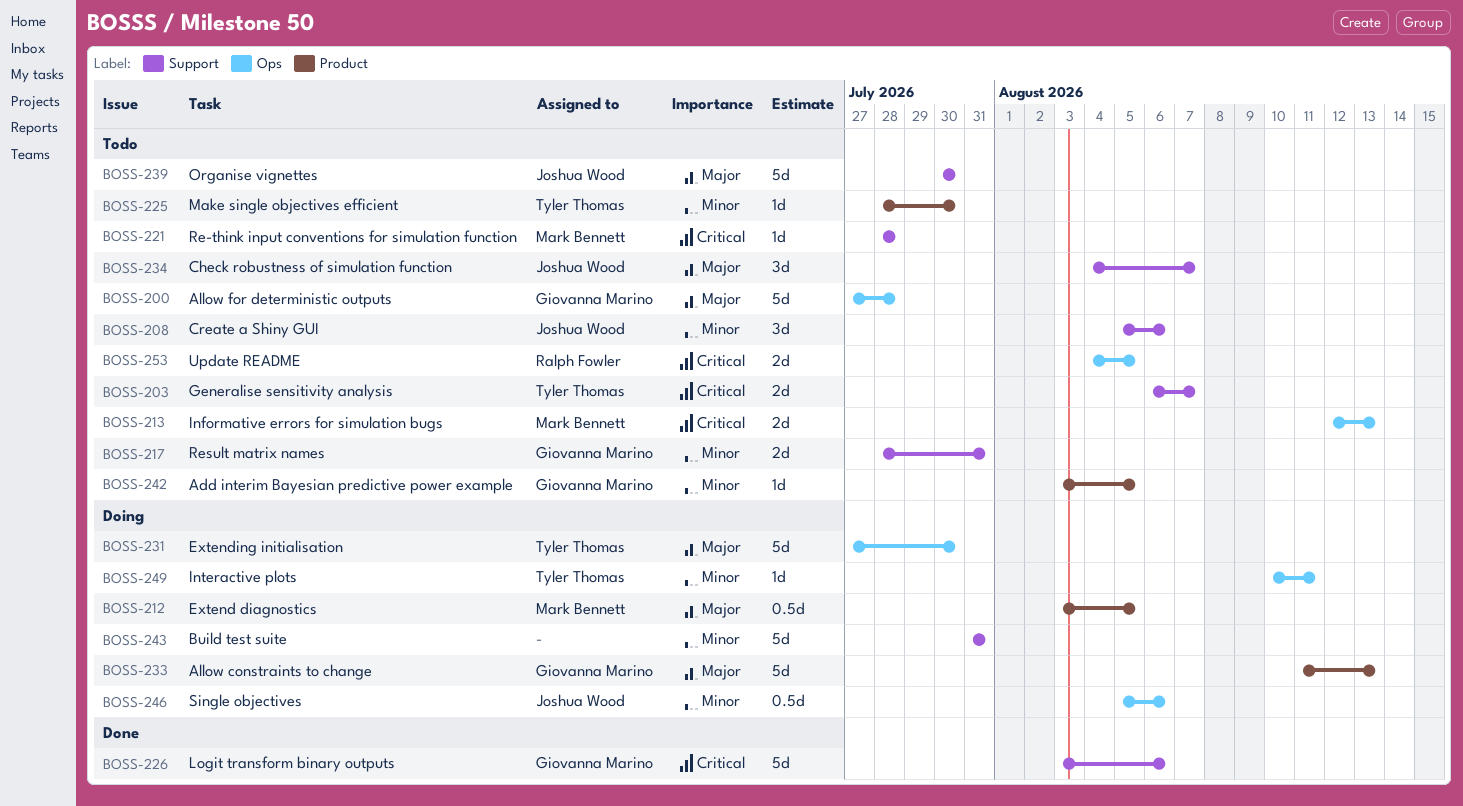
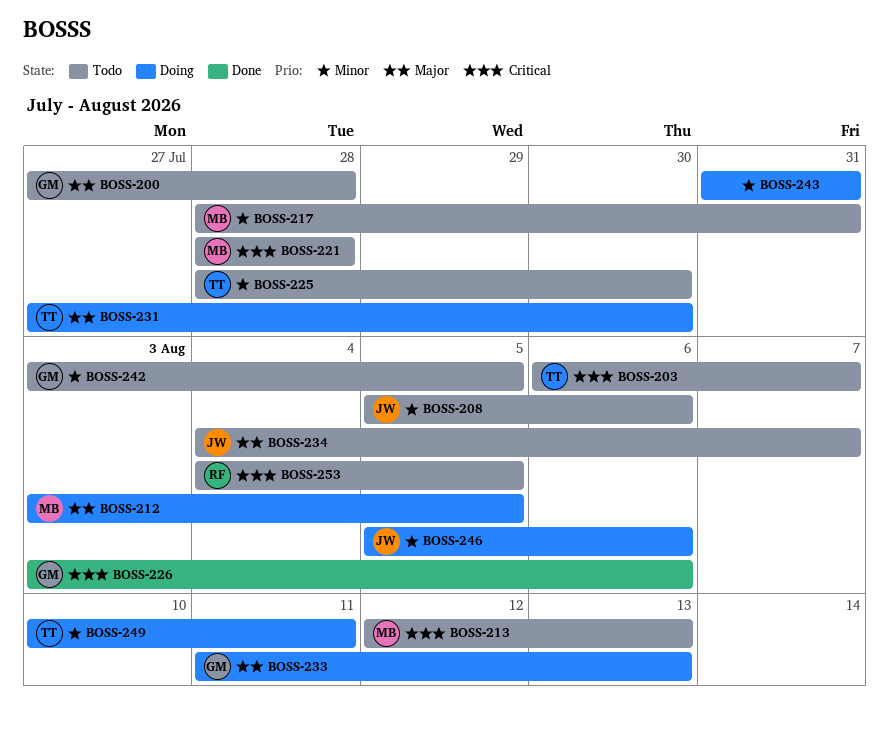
BOSS-217, owner: Giovanna Marino -> Mark Bennett
BOSS-239: present -> none

